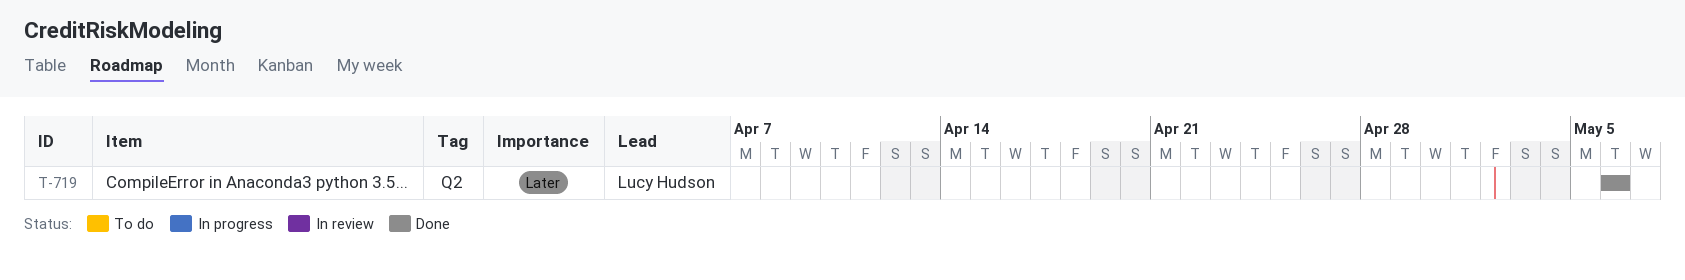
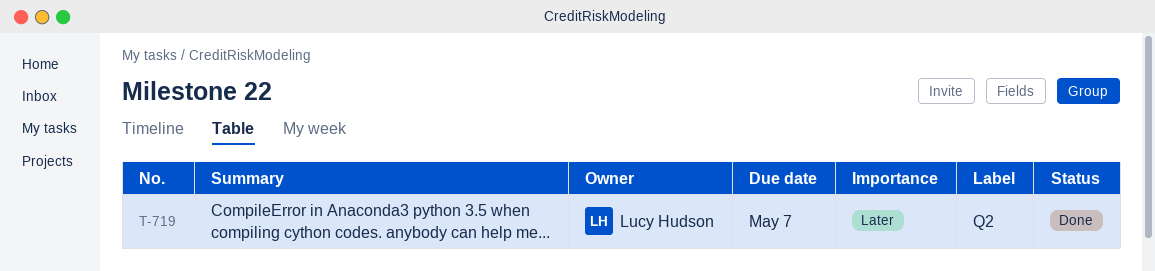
T-719, due: May 6 -> May 7

